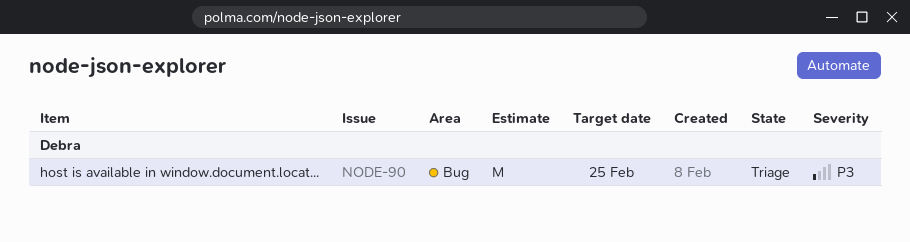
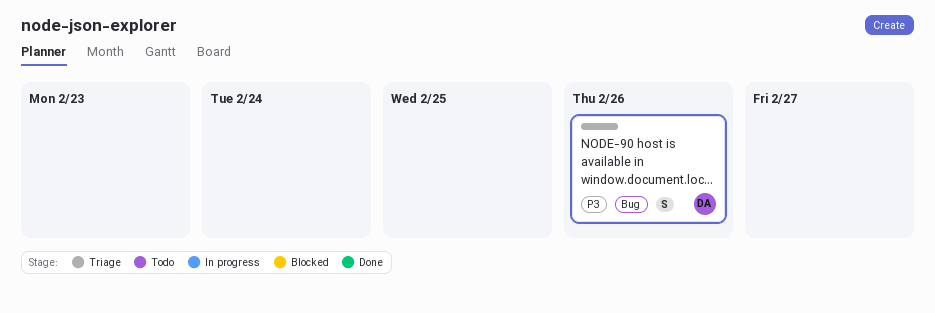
NODE-90, estimate: M -> S
NODE-90, due: Feb 25 -> Feb 26

